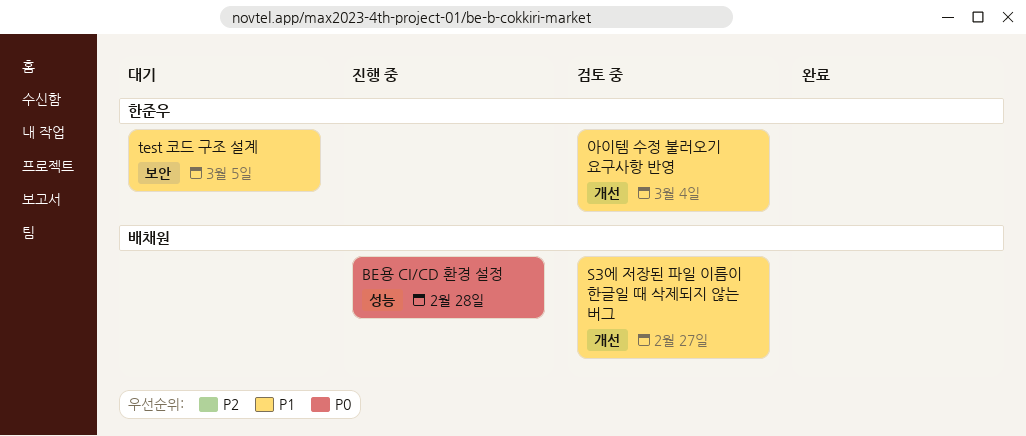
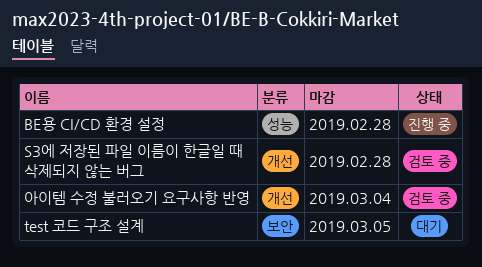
S3에 저장된 파일 이름이 한글일 때 삭제되지 않는 버그, due: Feb 27 -> Feb 28

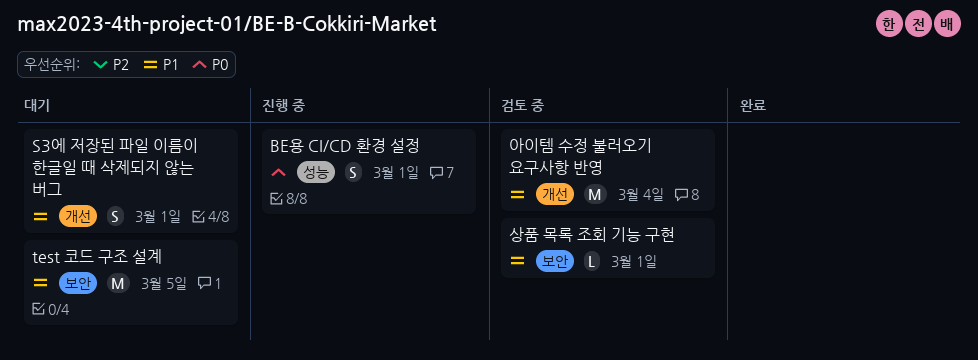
BE용 CI/CD 환경 설정, due: Feb 28 -> Mar 1
S3에 저장된 파일 이름이 한글일 때 삭제되지 않는 버그, status: 검토 중 -> 대기
S3에 저장된 파일 이름이 한글일 때 삭제되지 않는 버그, due: Feb 28 -> Mar 1
상품 목록 조회 기능 구현: none -> present

